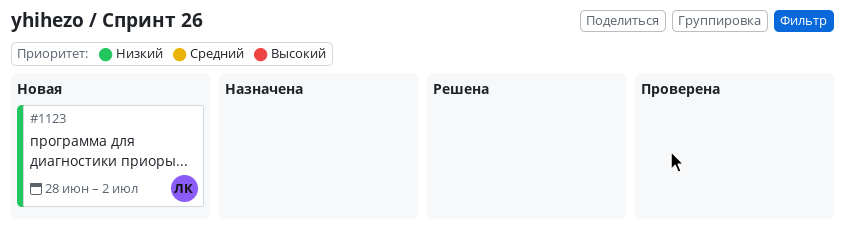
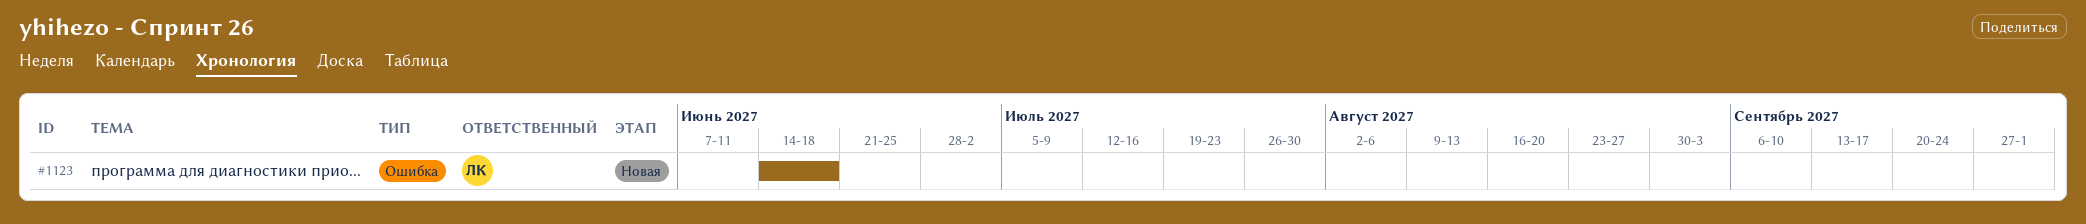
#1123, start: Jun 28 -> Jun 14
#1123, due: Jul 2 -> Jun 18

